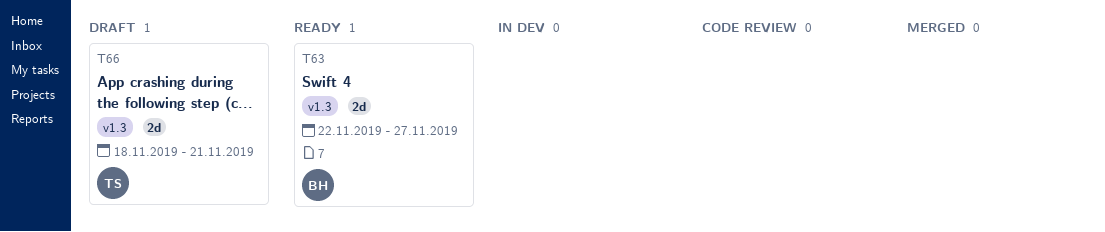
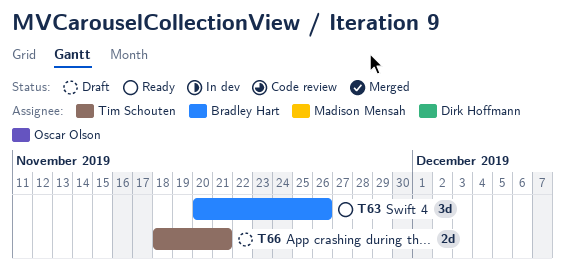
T63, estimate: 2d -> 3d
T63, start: Nov 22 -> Nov 20
T63, due: Nov 27 -> Nov 26

